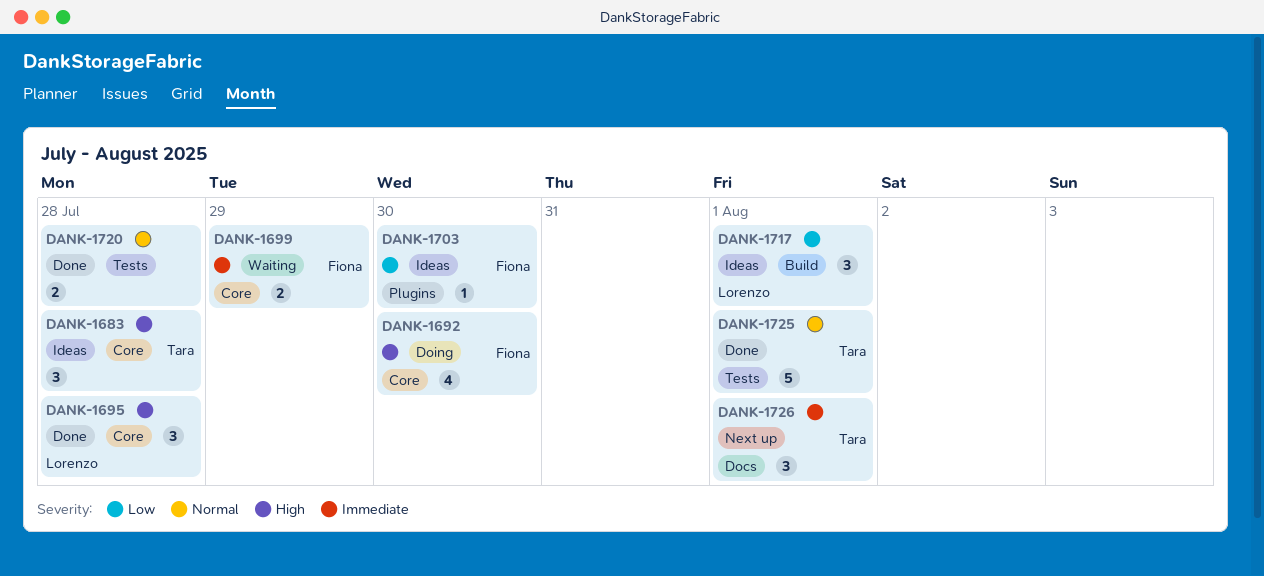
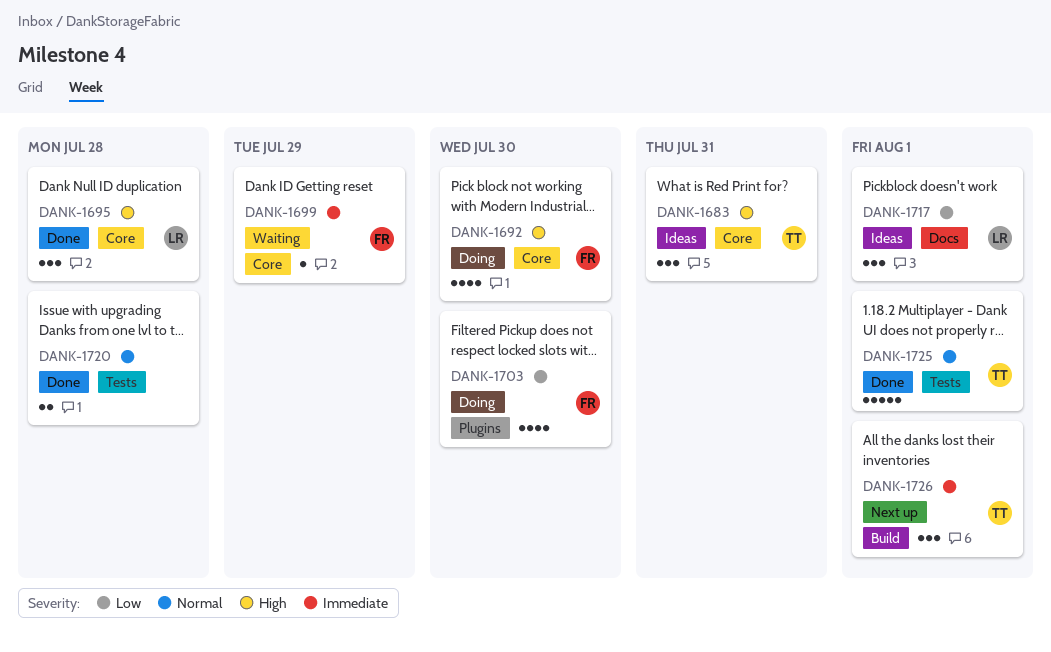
DANK-1683, due: Jul 28 -> Jul 31
DANK-1699, estimate: 2 -> 1
DANK-1703, status: Ideas -> Doing
DANK-1703, estimate: 1 -> 4
DANK-1717, label: Build -> Docs
DANK-1726, label: Docs -> Build

